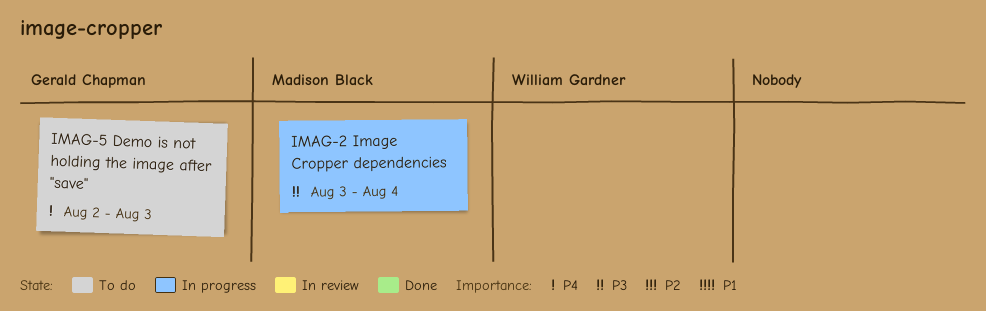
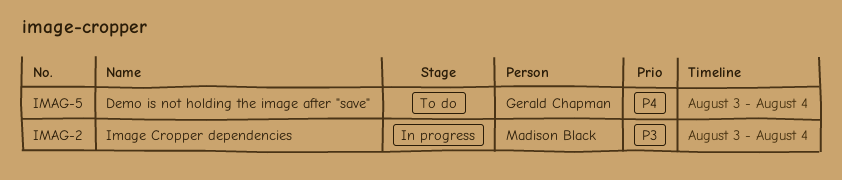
IMAG-5, start: Aug 2 -> Aug 3
IMAG-5, due: Aug 3 -> Aug 4

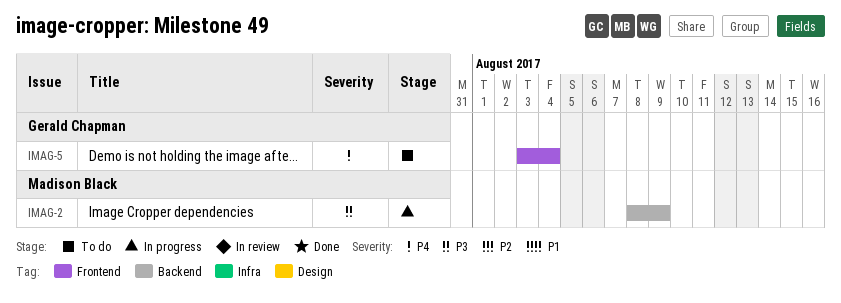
IMAG-2, start: Aug 3 -> Aug 8
IMAG-2, due: Aug 4 -> Aug 9

